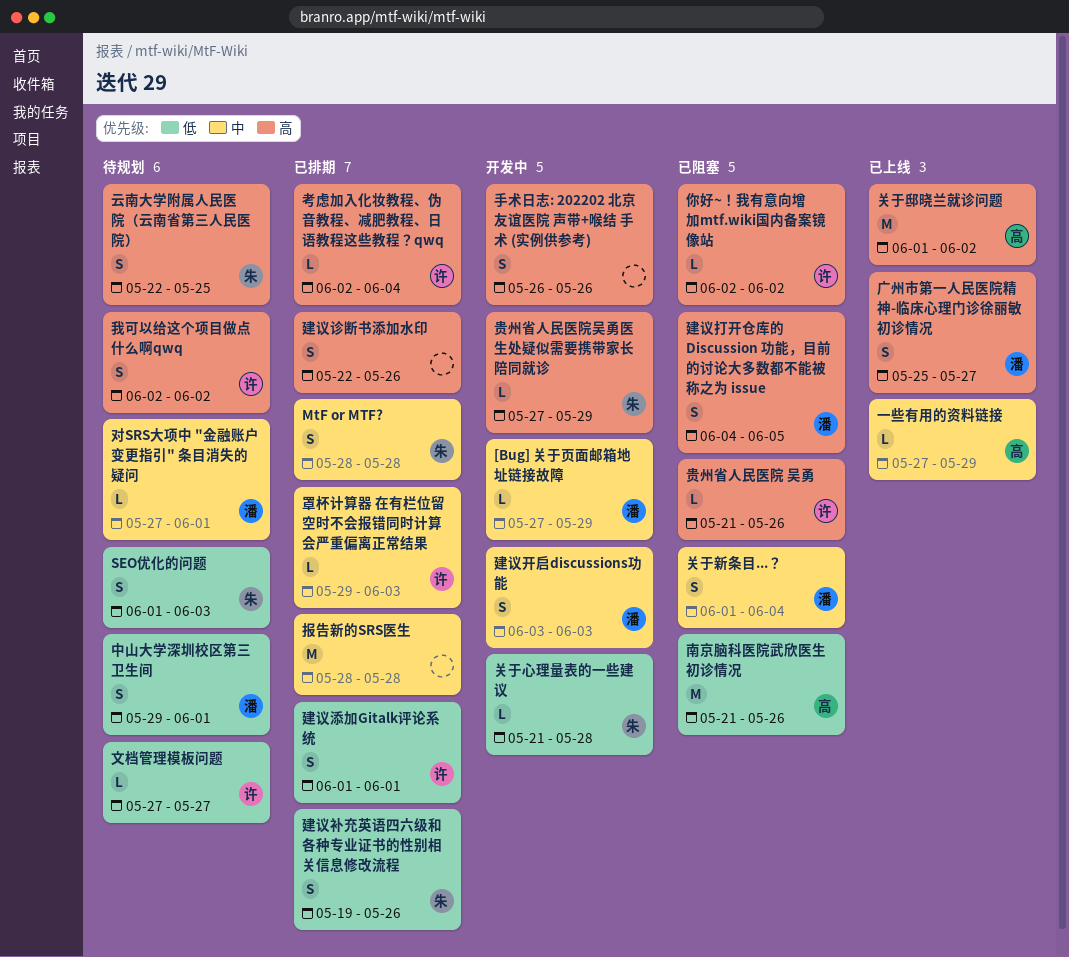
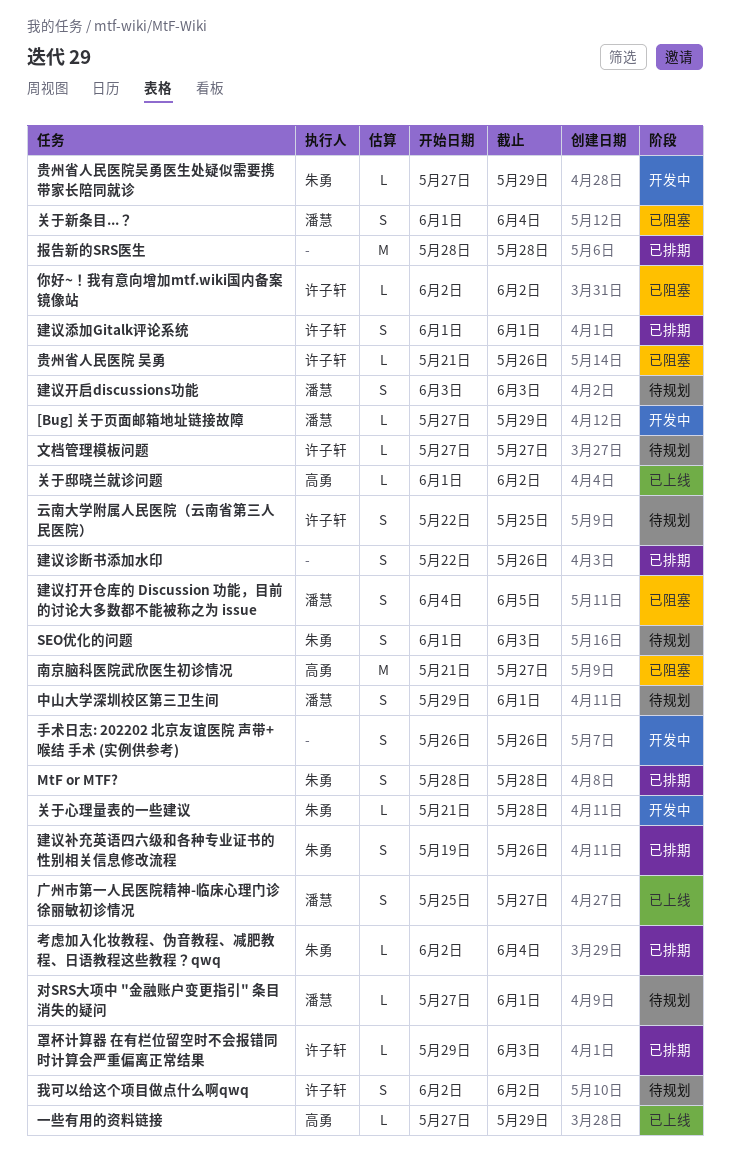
云南大学附属人民医院（云南省第三人民医院）, owner: 朱勇 -> 许子轩
关于邸晓兰就诊问题, estimate: M -> L
南京脑科医院武欣医生初诊情况, due: May 26 -> May 27
建议开启discussions功能, status: 开发中 -> 待规划
考虑加入化妆教程、伪音教程、减肥教程、日语教程这些教程？qwq, owner: 许子轩 -> 朱勇

